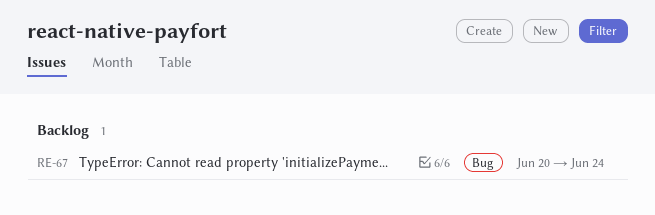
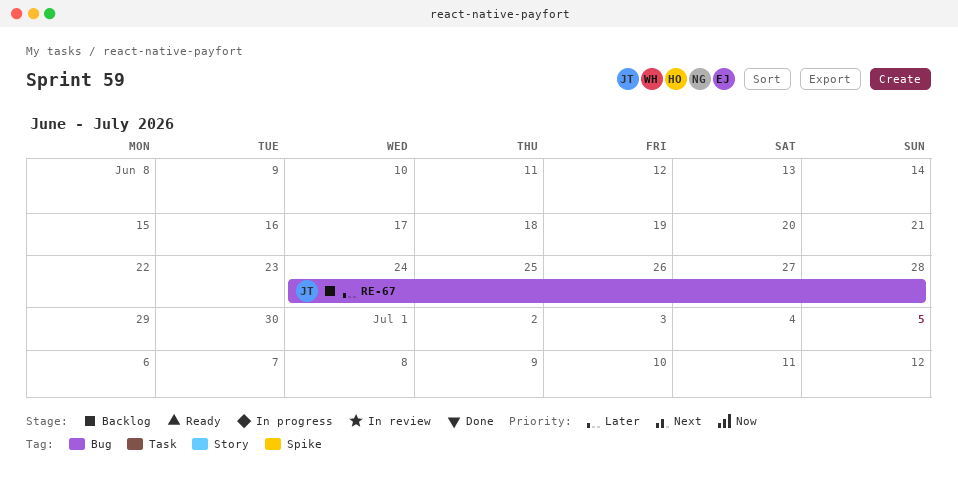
RE-67, start: Jun 20 -> Jun 24
RE-67, due: Jun 24 -> Jun 28

